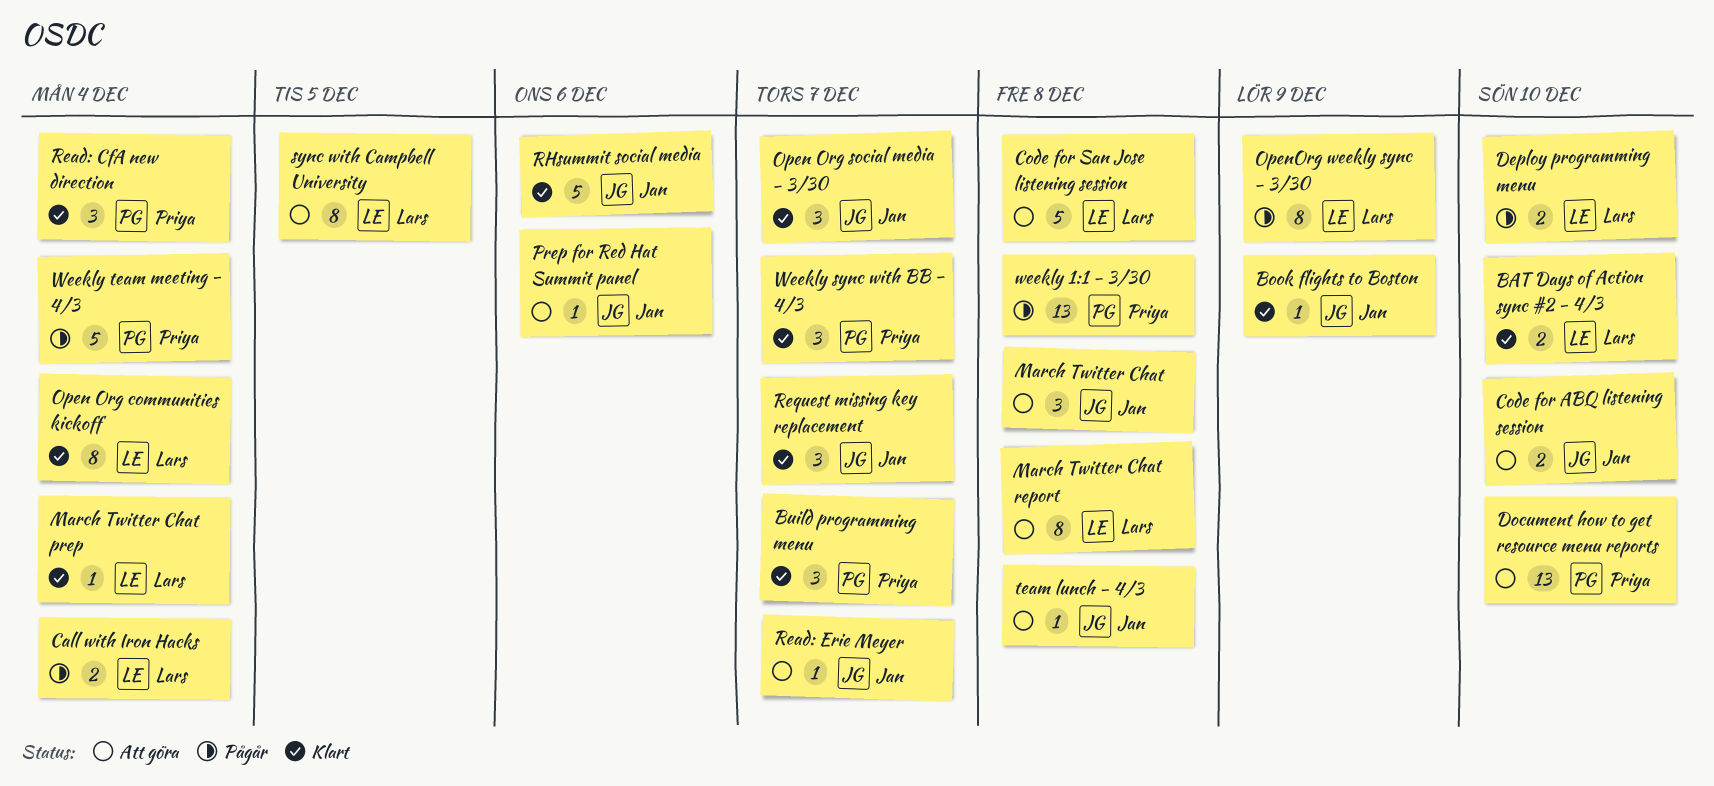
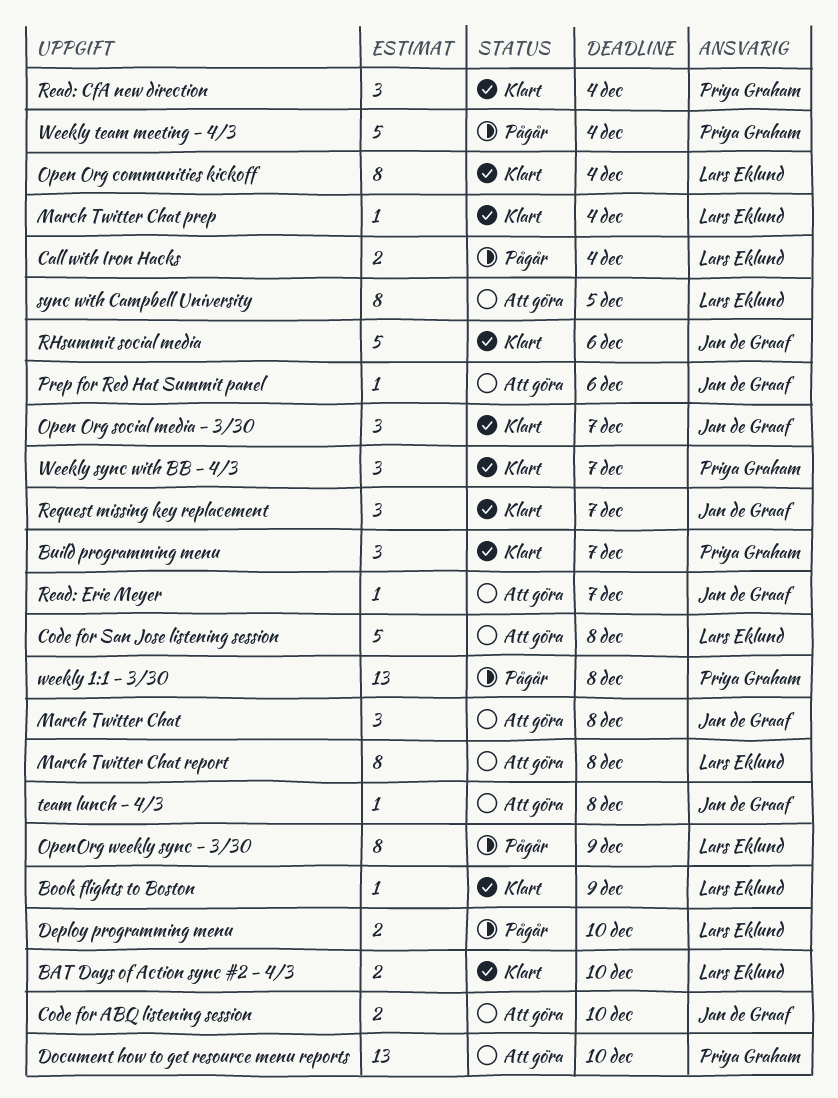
Book flights to Boston, owner: Jan de Graaf -> Lars Eklund

